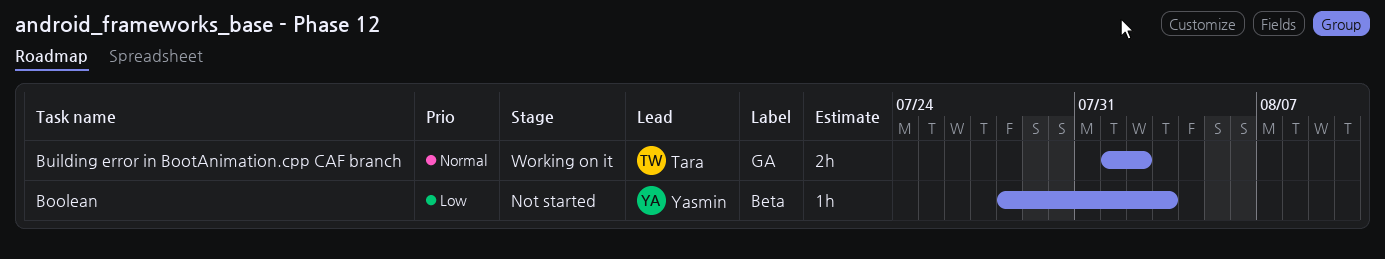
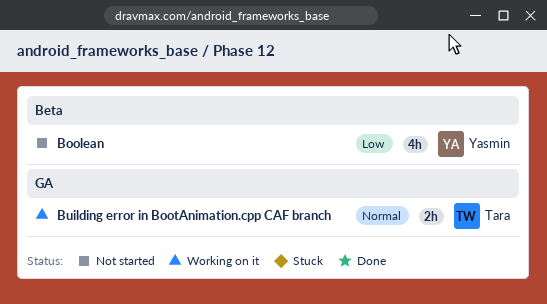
Boolean, estimate: 1h -> 4h

